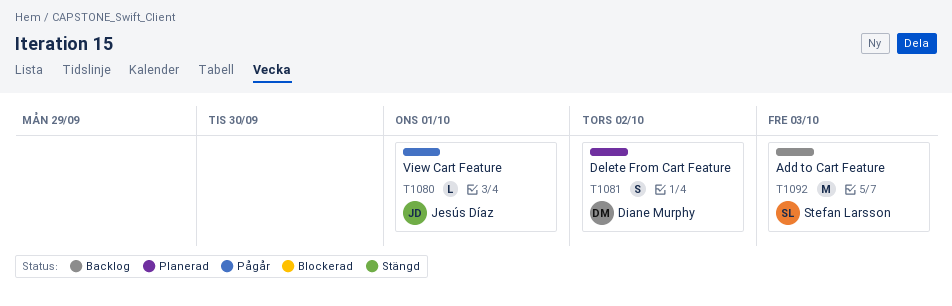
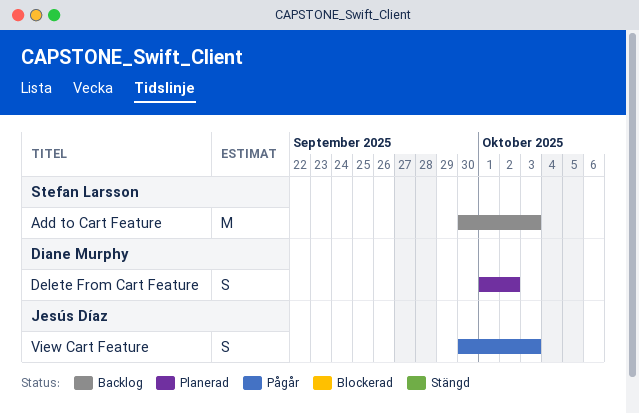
View Cart Feature, estimate: L -> S
View Cart Feature, due: Oct 1 -> Oct 3

